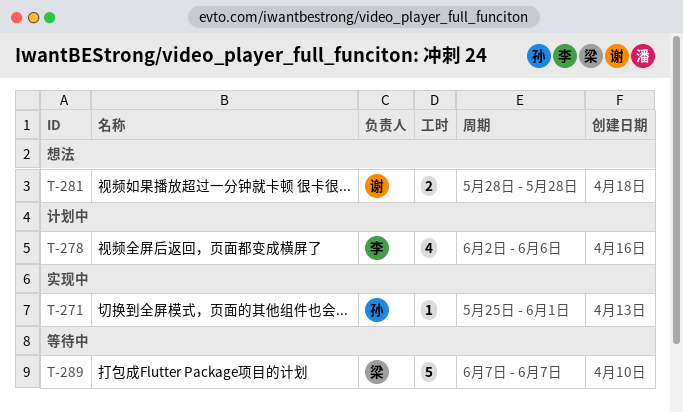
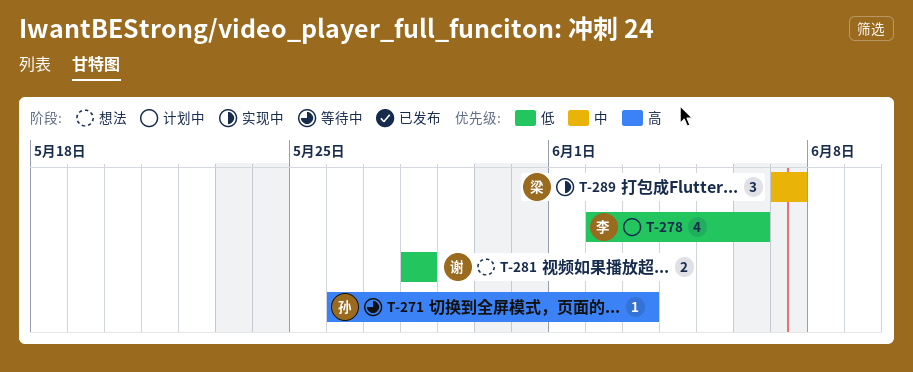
T-271, status: 实现中 -> 等待中
T-271, start: May 25 -> May 26
T-271, due: Jun 1 -> Jun 3
T-289, status: 等待中 -> 实现中
T-289, estimate: 5 -> 3

